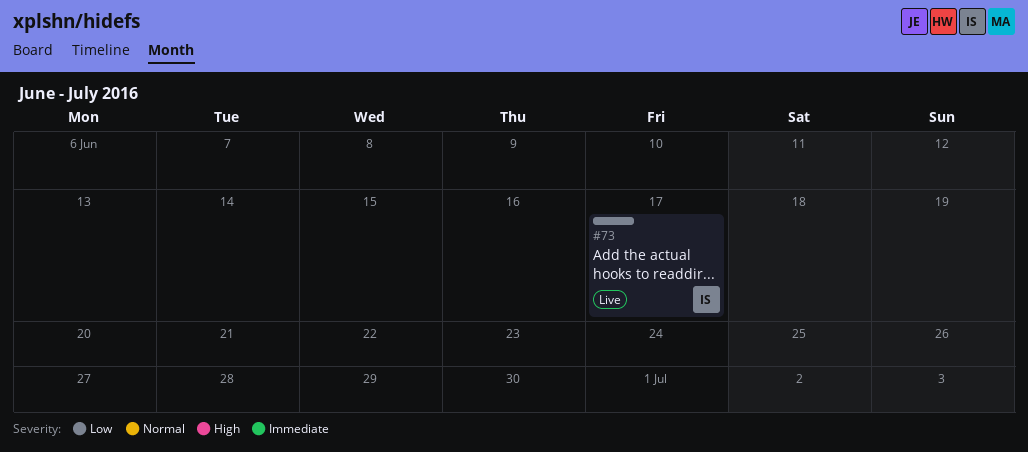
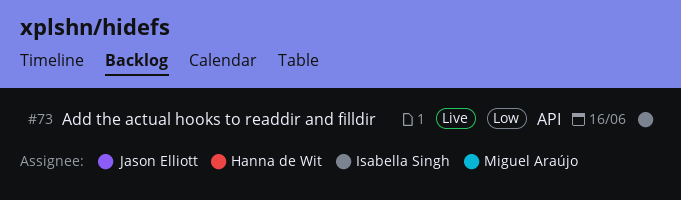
#73, due: Jun 17 -> Jun 16

